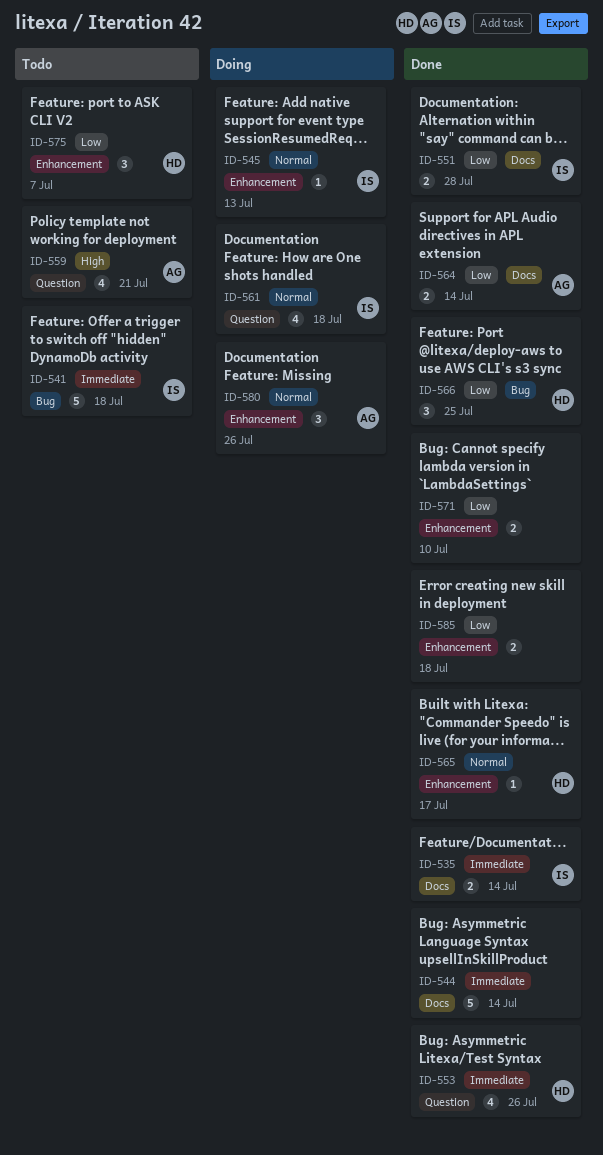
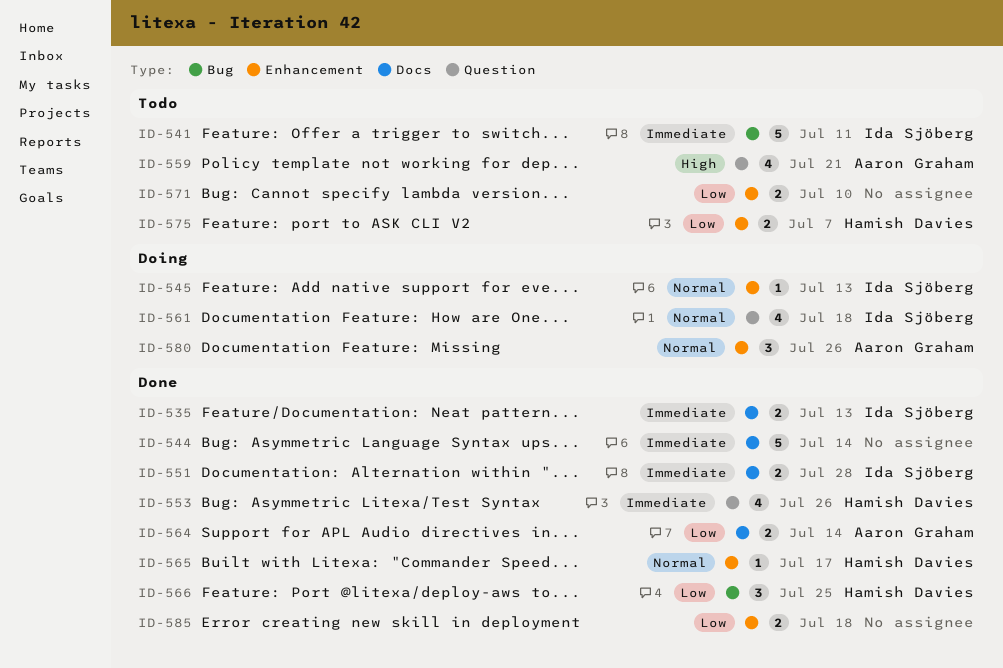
ID-535, due: Jul 14 -> Jul 13
ID-541, due: Jul 18 -> Jul 11
ID-551, priority: Low -> Immediate
ID-571, status: Done -> Todo
ID-575, estimate: 3 -> 2

